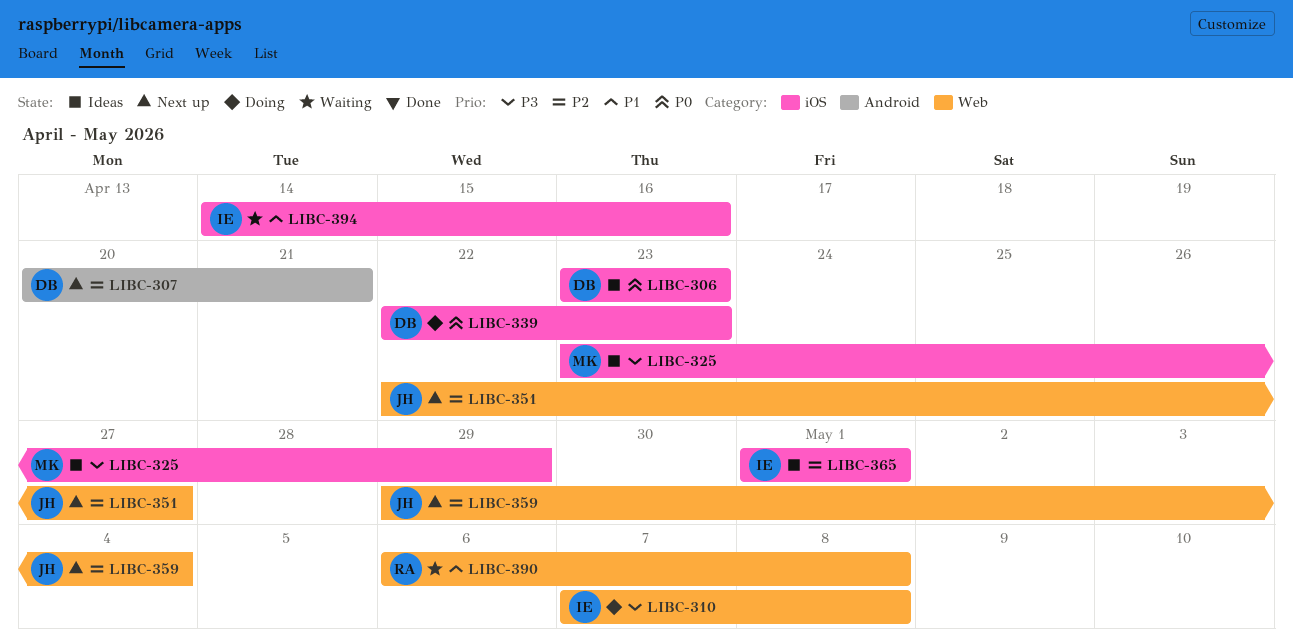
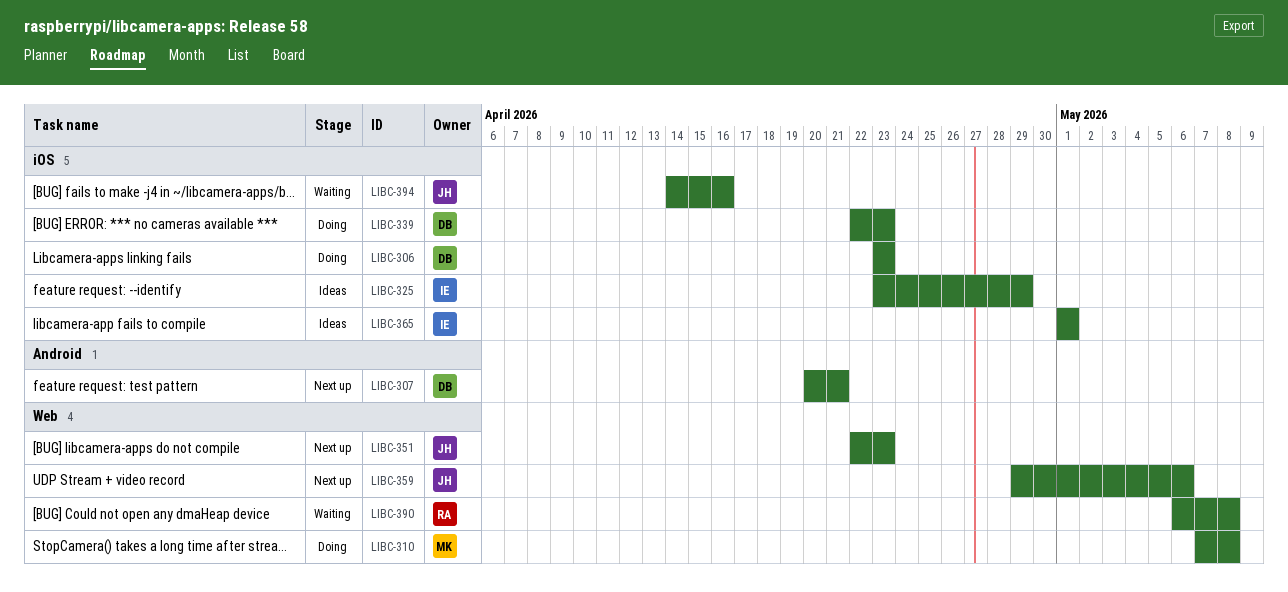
LIBC-306, status: Ideas -> Doing
LIBC-310, owner: IE -> MK
LIBC-325, owner: MK -> IE
LIBC-351, due: Apr 27 -> Apr 23
LIBC-359, due: May 4 -> May 6
LIBC-394, owner: IE -> JH

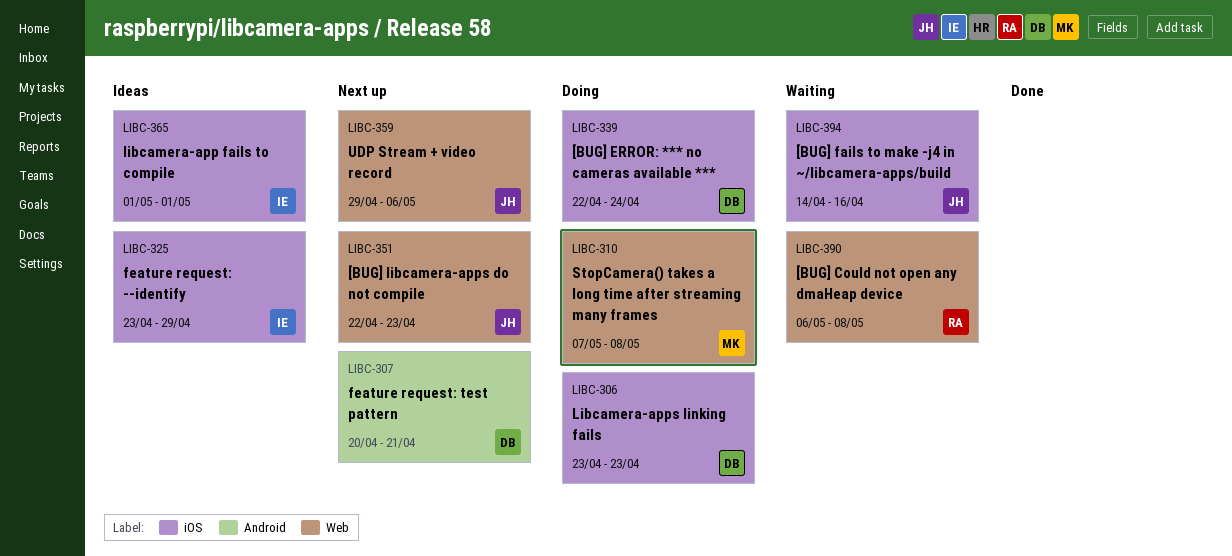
LIBC-339, due: Apr 23 -> Apr 24

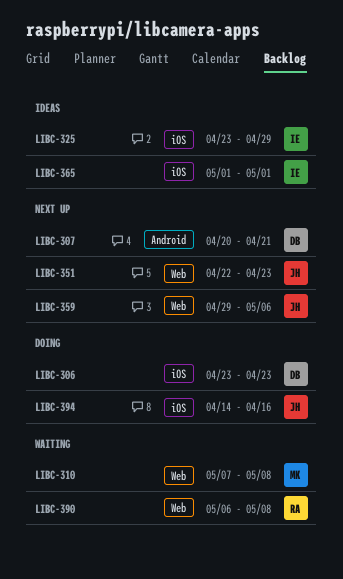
LIBC-310, status: Doing -> Waiting
LIBC-339: present -> none
LIBC-394, status: Waiting -> Doing

